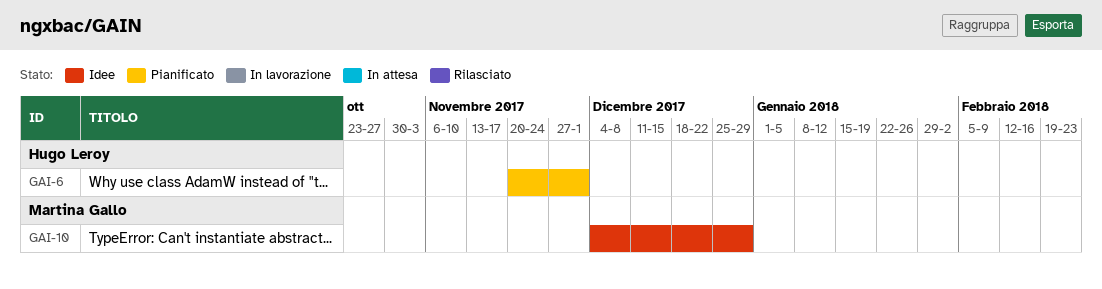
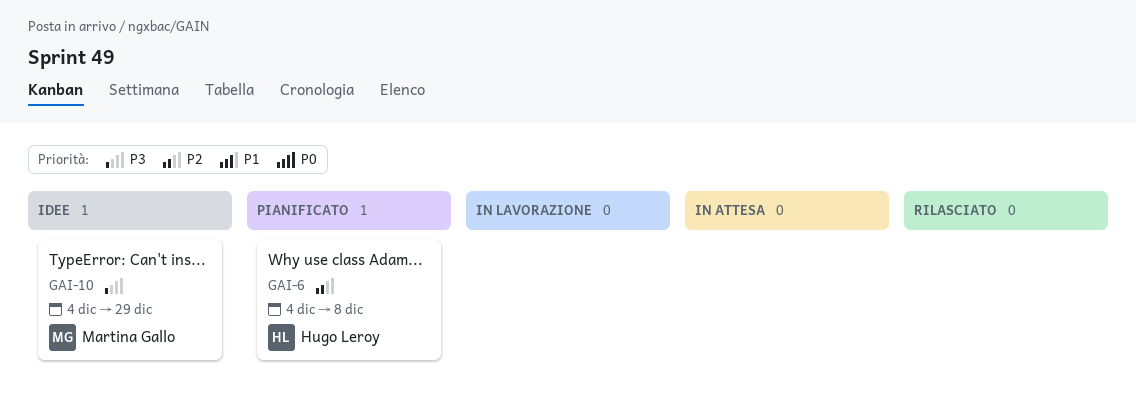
GAI-6, start: Nov 20 -> Dec 4
GAI-6, due: Dec 1 -> Dec 8

